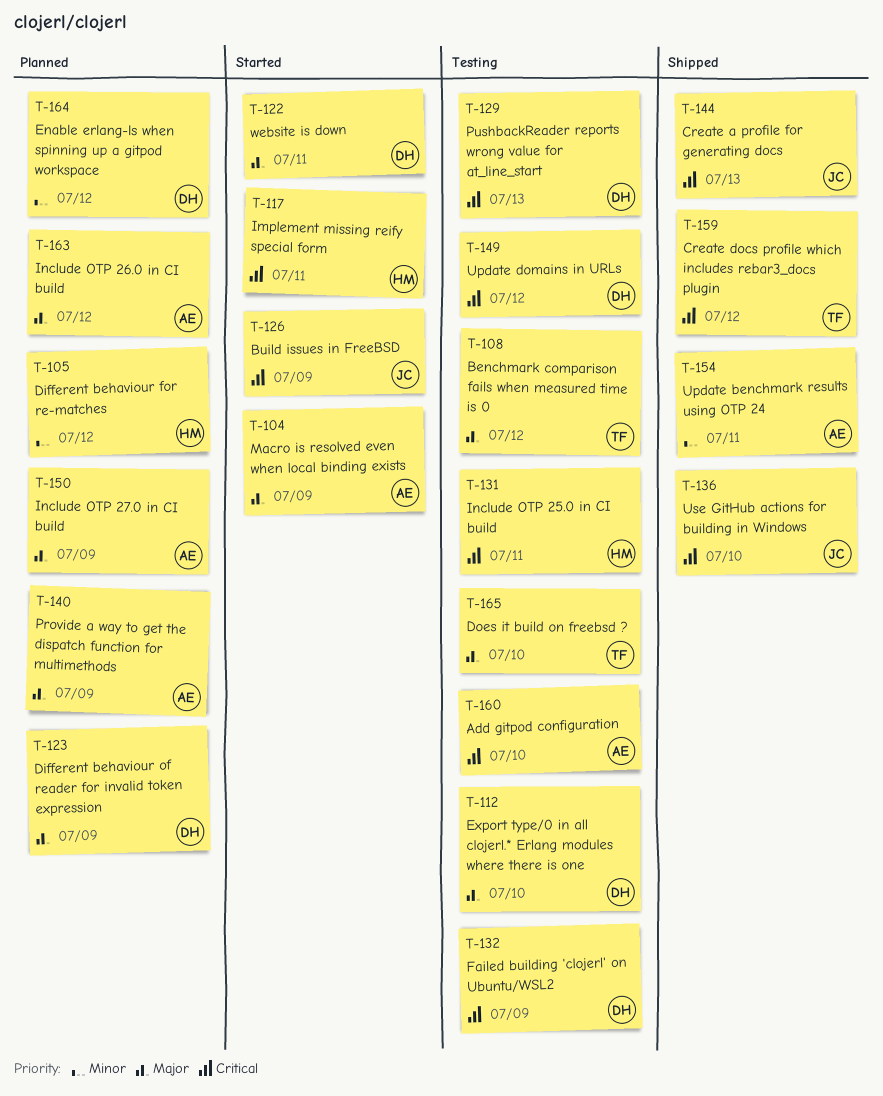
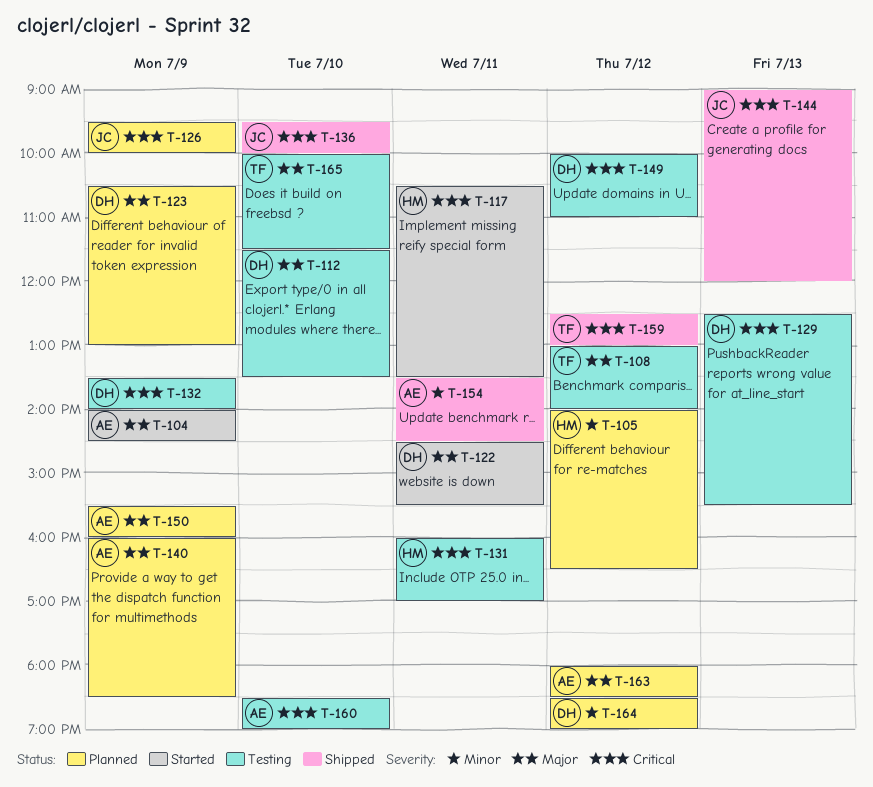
T-126, status: Started -> Planned

